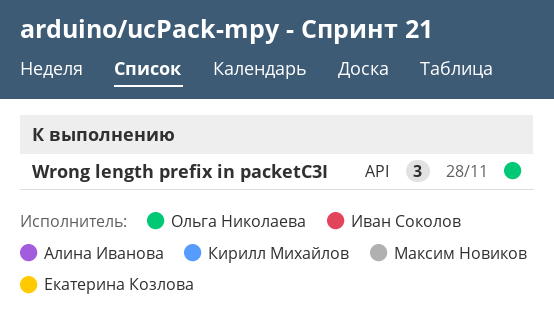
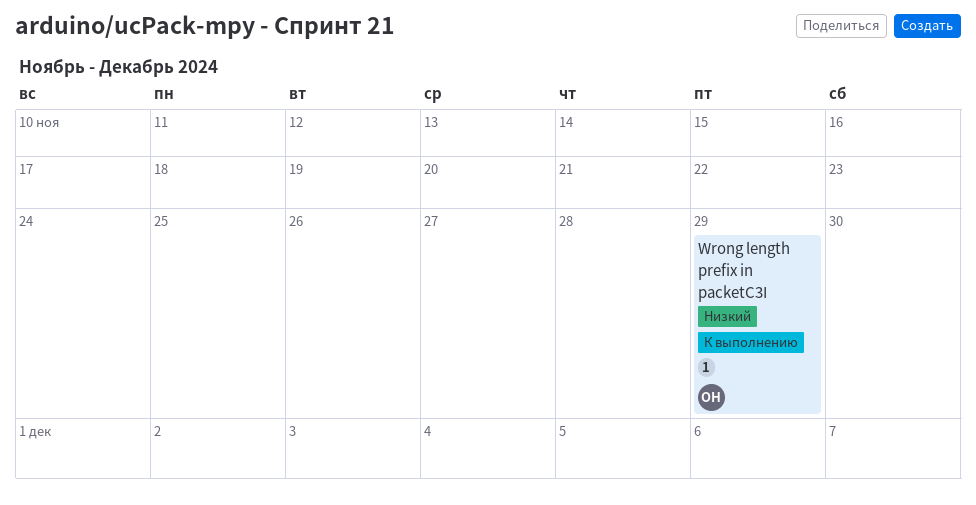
Wrong length prefix in packetC3I, estimate: 3 -> 1
Wrong length prefix in packetC3I, due: Nov 28 -> Nov 29

